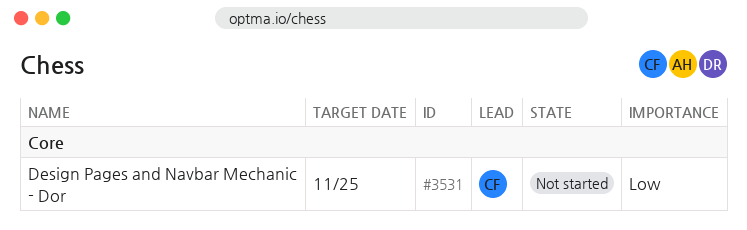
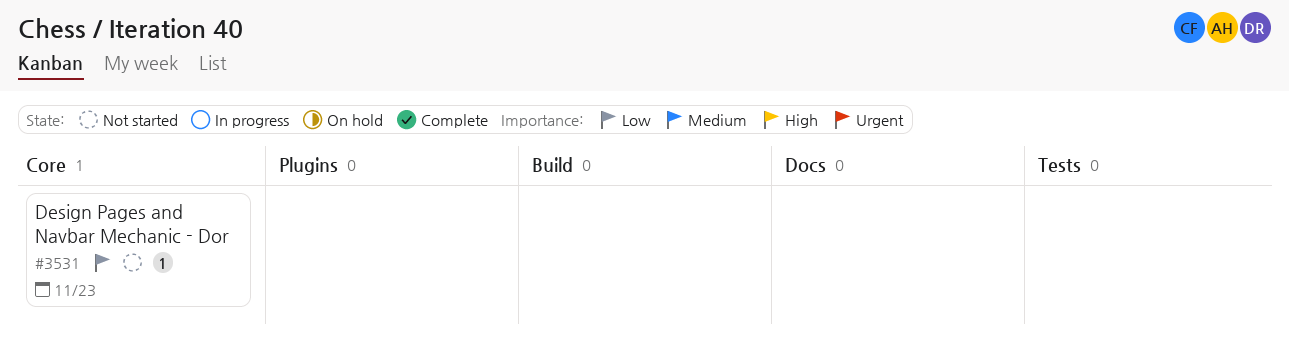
#3531, due: Nov 25 -> Nov 23

